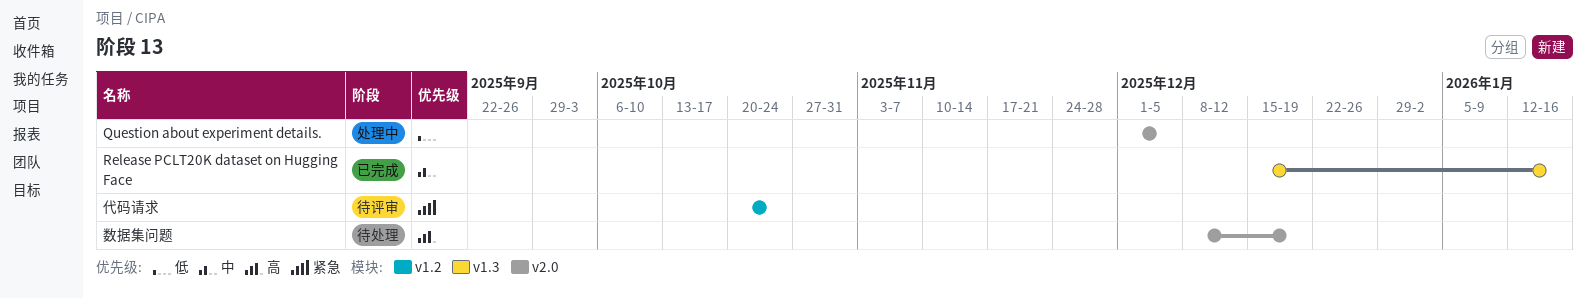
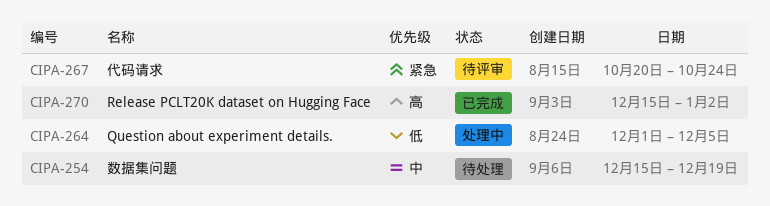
Release PCLT20K dataset on Hugging Face, priority: 中 -> 高
Release PCLT20K dataset on Hugging Face, due: Jan 16 -> Jan 2
数据集问题, priority: 高 -> 中
数据集问题, start: Dec 8 -> Dec 15

